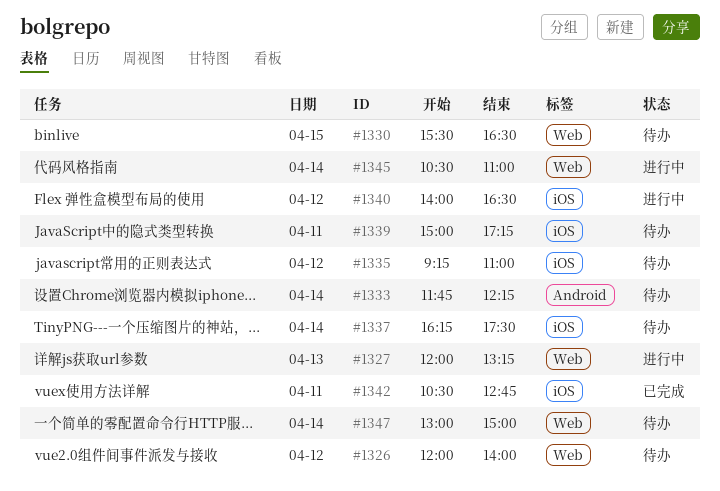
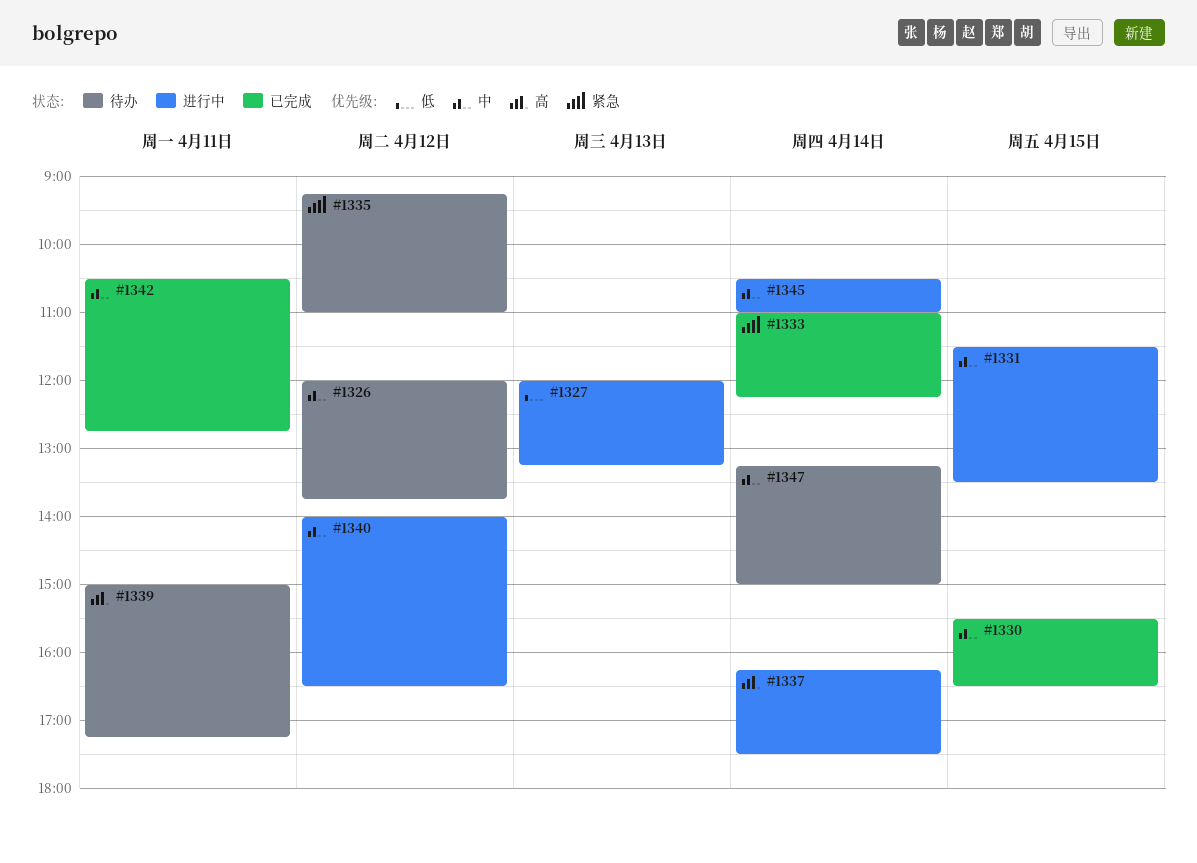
#1326, ends: 14:00 -> 13:45
#1330, status: 待办 -> 已完成
#1331: none -> present
#1333, status: 待办 -> 已完成
#1333, begins: 11:45 -> 11:00
#1337, status: 待办 -> 进行中
#1347, begins: 13:00 -> 13:15

